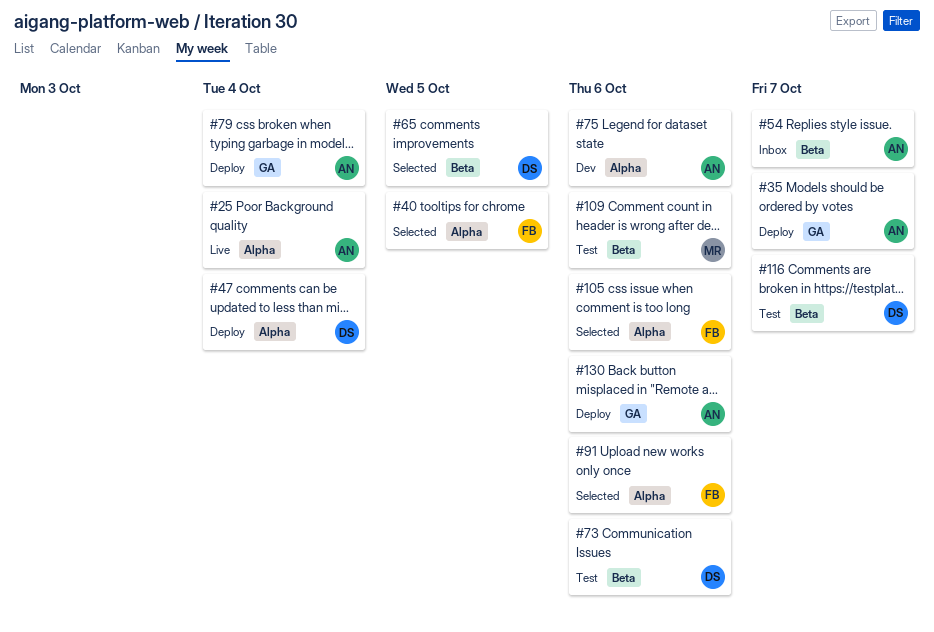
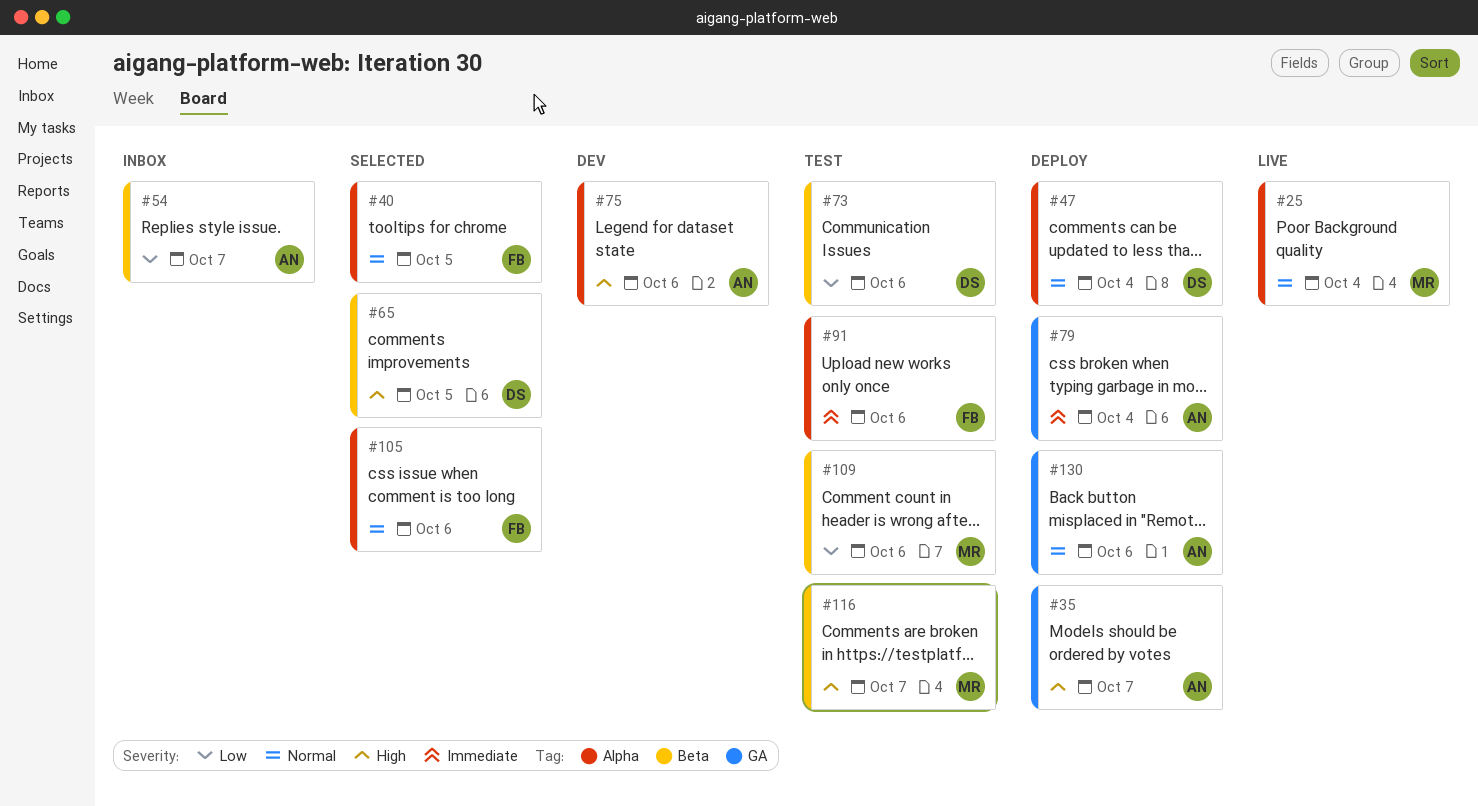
#25, owner: AN -> MR
#91, status: Selected -> Test
#116, owner: DS -> MR

